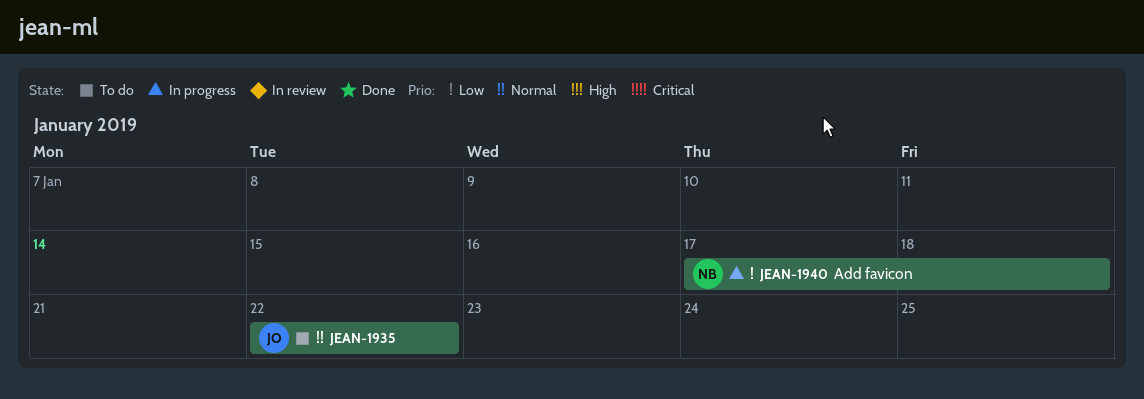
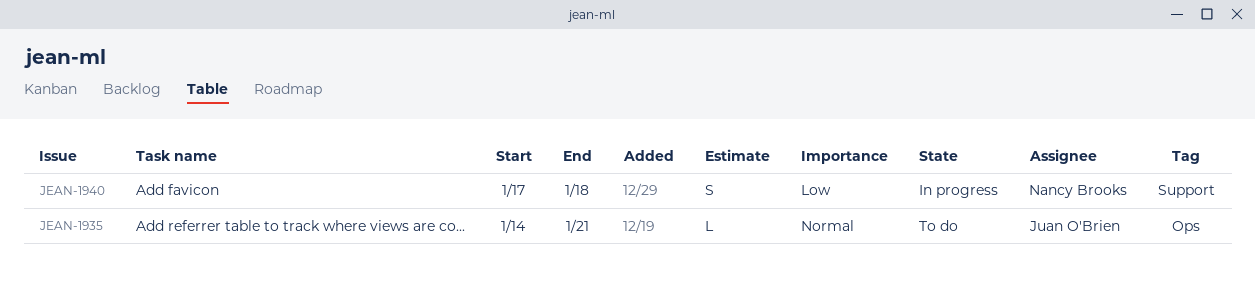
JEAN-1935, start: Jan 22 -> Jan 14
JEAN-1935, due: Jan 22 -> Jan 21

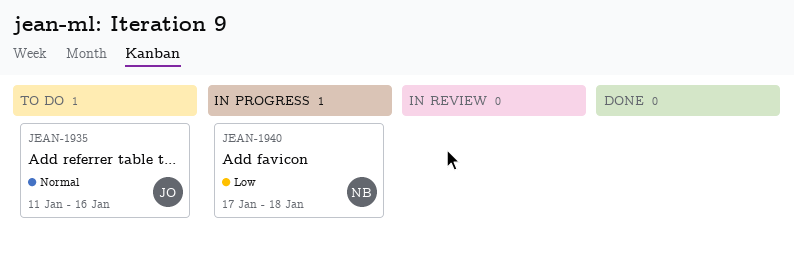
JEAN-1935, start: Jan 14 -> Jan 11
JEAN-1935, due: Jan 21 -> Jan 16

